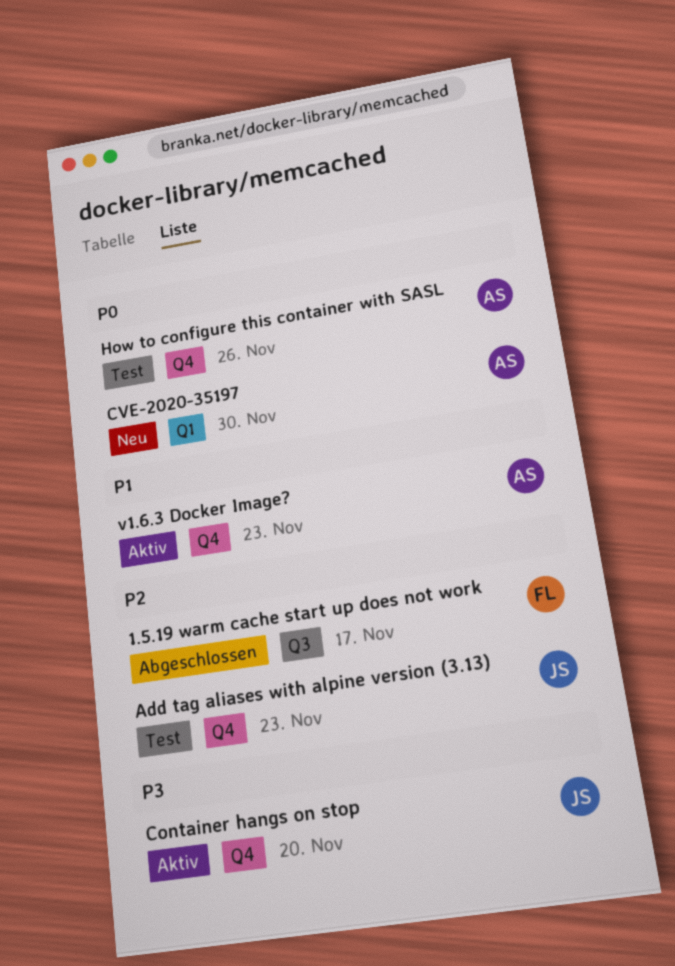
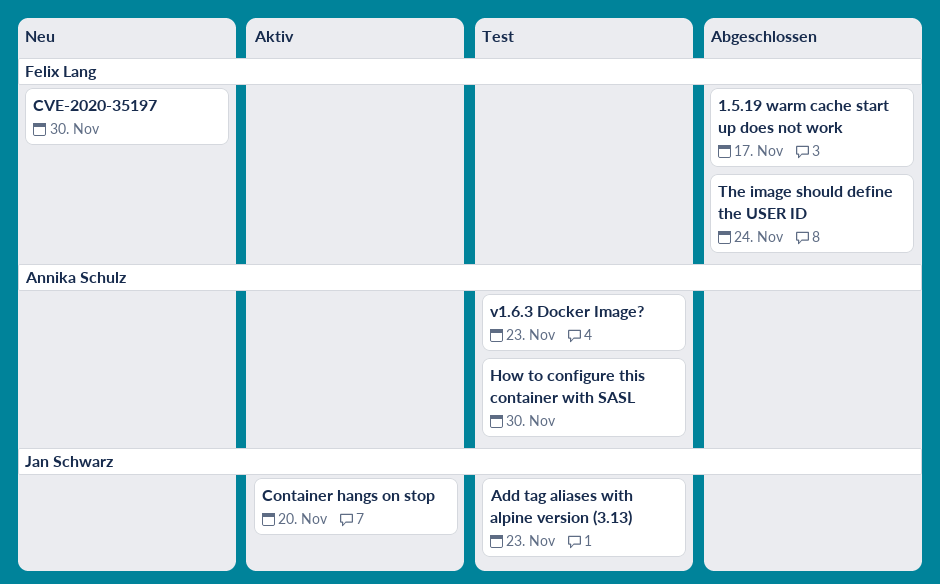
CVE-2020-35197, owner: Annika Schulz -> Felix Lang
How to configure this container with SASL, due: Nov 26 -> Nov 30
The image should define the USER ID: none -> present
v1.6.3 Docker Image?, status: Aktiv -> Test

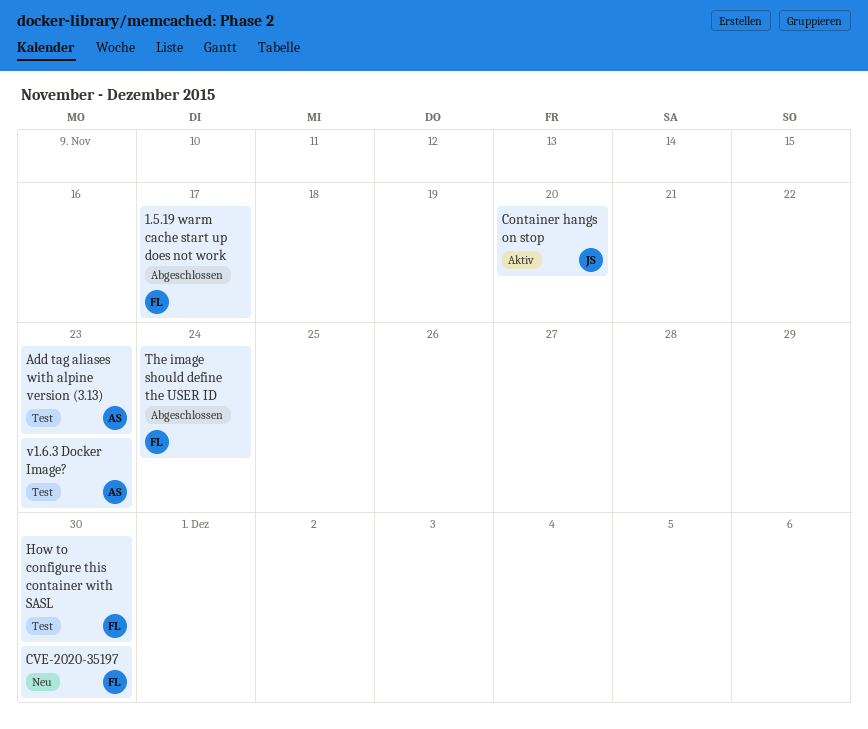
Add tag aliases with alpine version (3.13), owner: Jan Schwarz -> Annika Schulz
How to configure this container with SASL, owner: Annika Schulz -> Felix Lang

